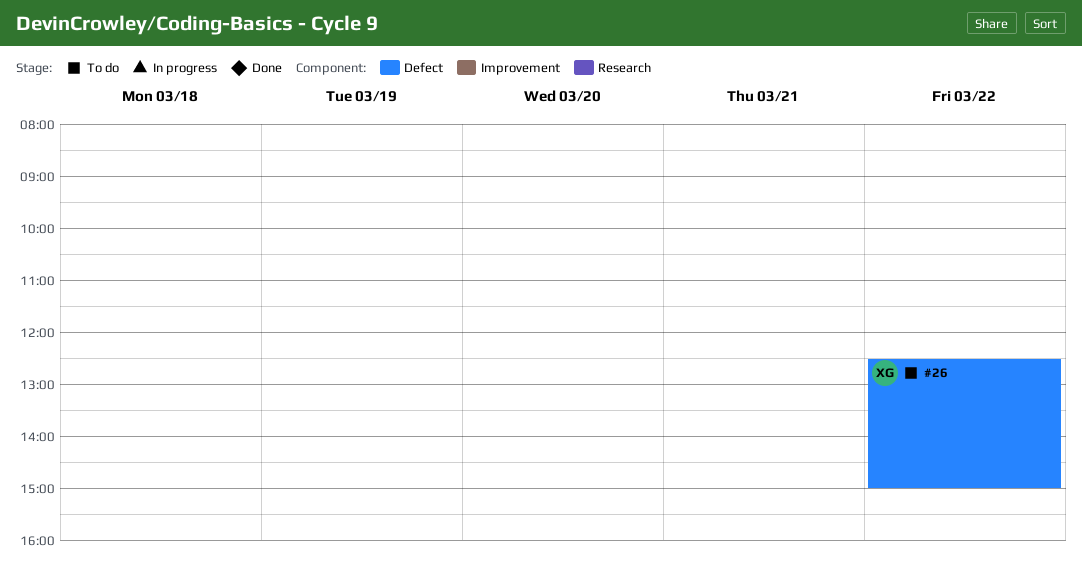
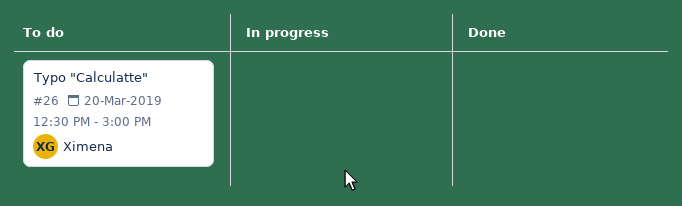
#26, day: Mar 22 -> Mar 20

